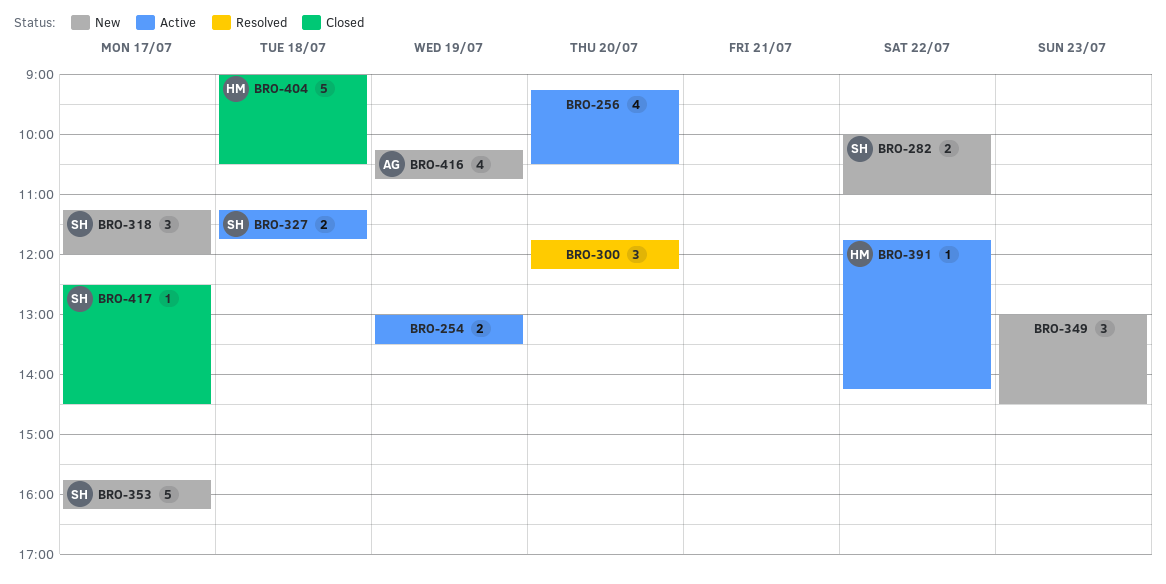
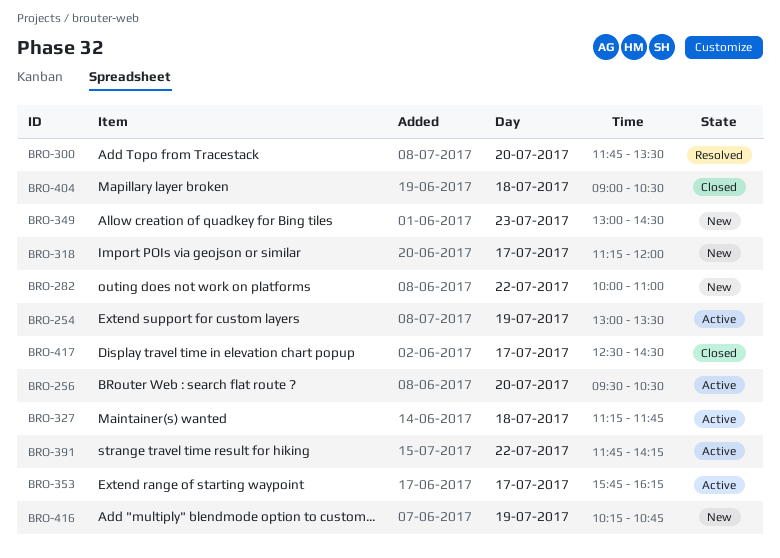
BRO-256, begins: 09:15 -> 09:30
BRO-300, ends: 12:15 -> 13:30
BRO-353, status: New -> Active

